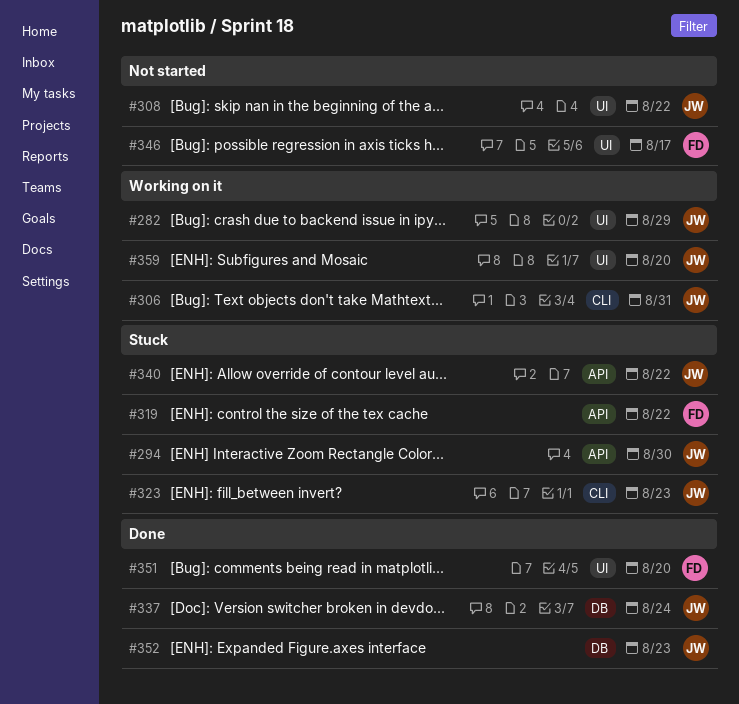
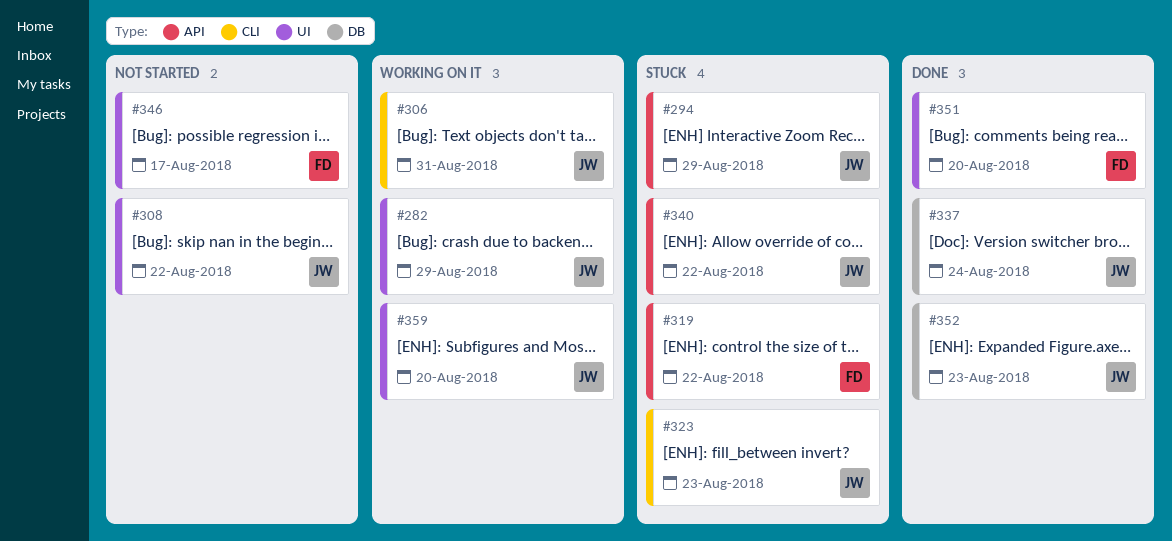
#294, due: Aug 30 -> Aug 29

